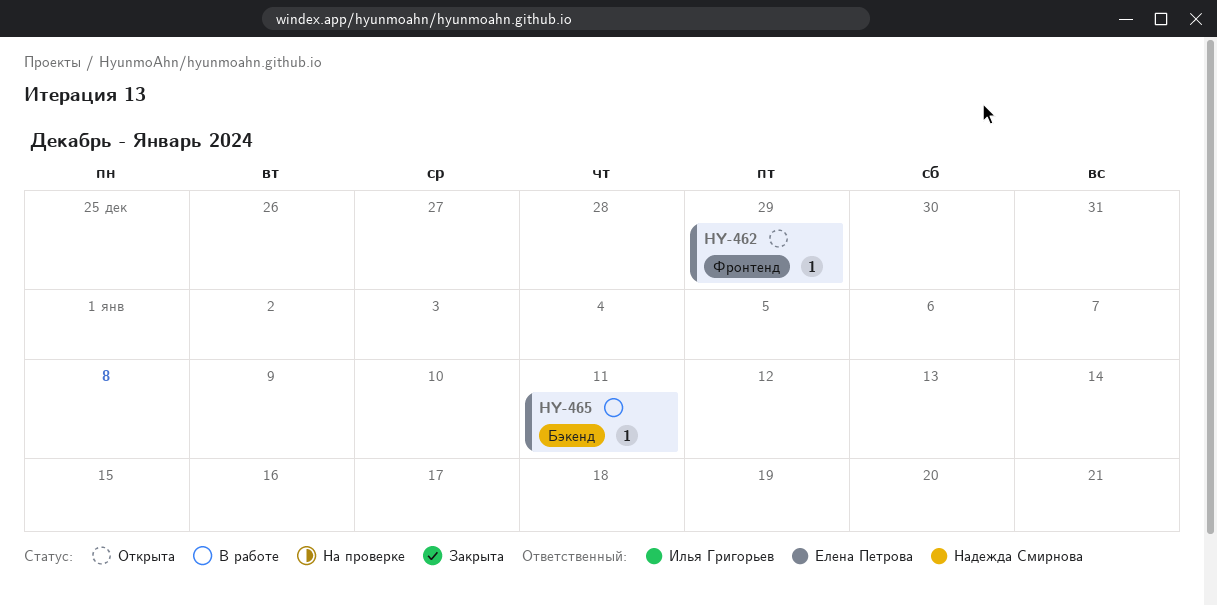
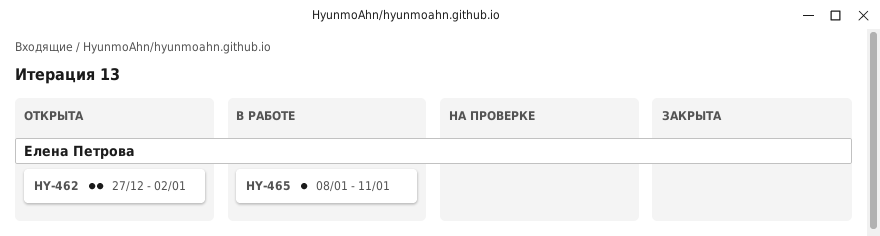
HY-462, estimate: 1 -> 2
HY-462, due: Dec 29 -> Jan 2

